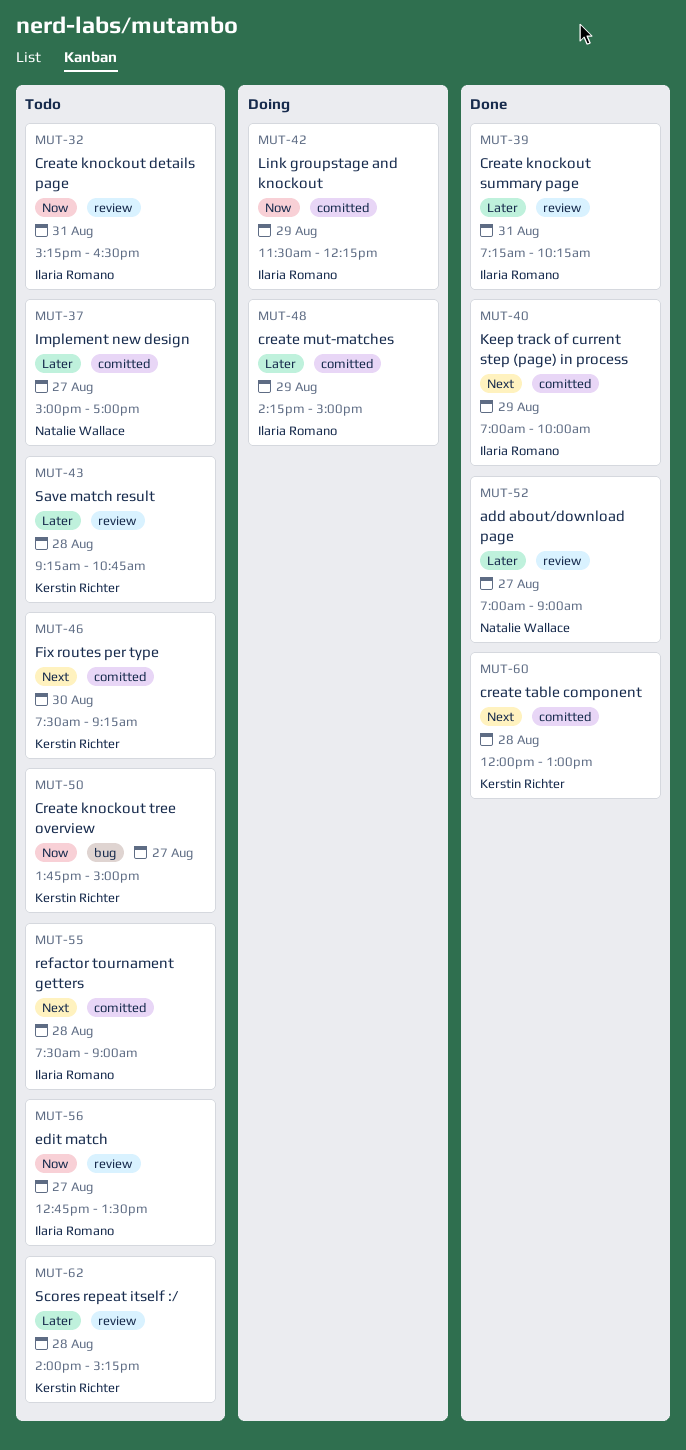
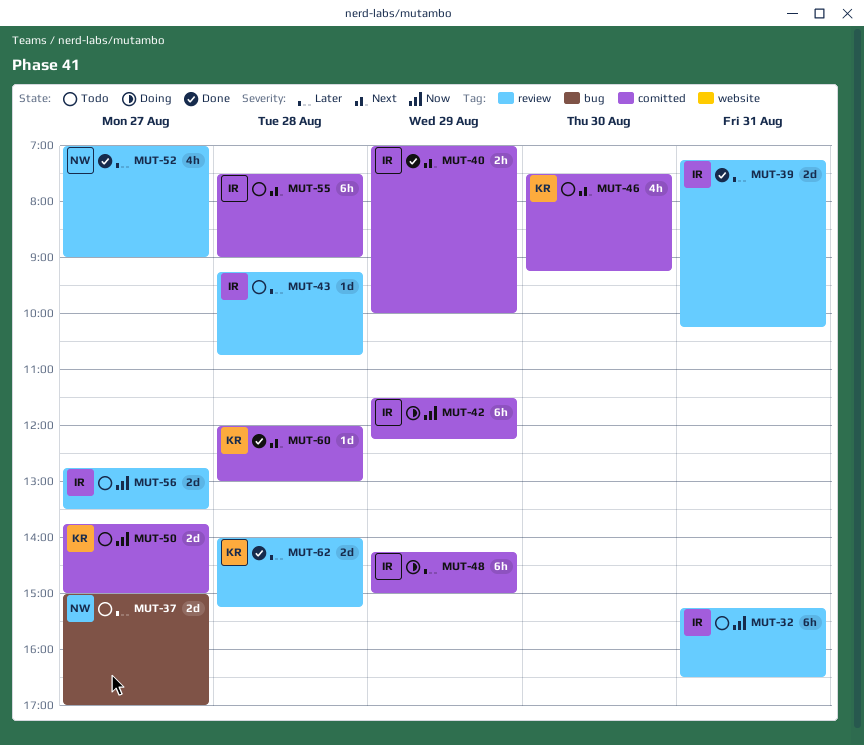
MUT-37, label: comitted -> bug
MUT-43, owner: Kerstin Richter -> Ilaria Romano
MUT-50, label: bug -> comitted
MUT-62, status: Todo -> Done

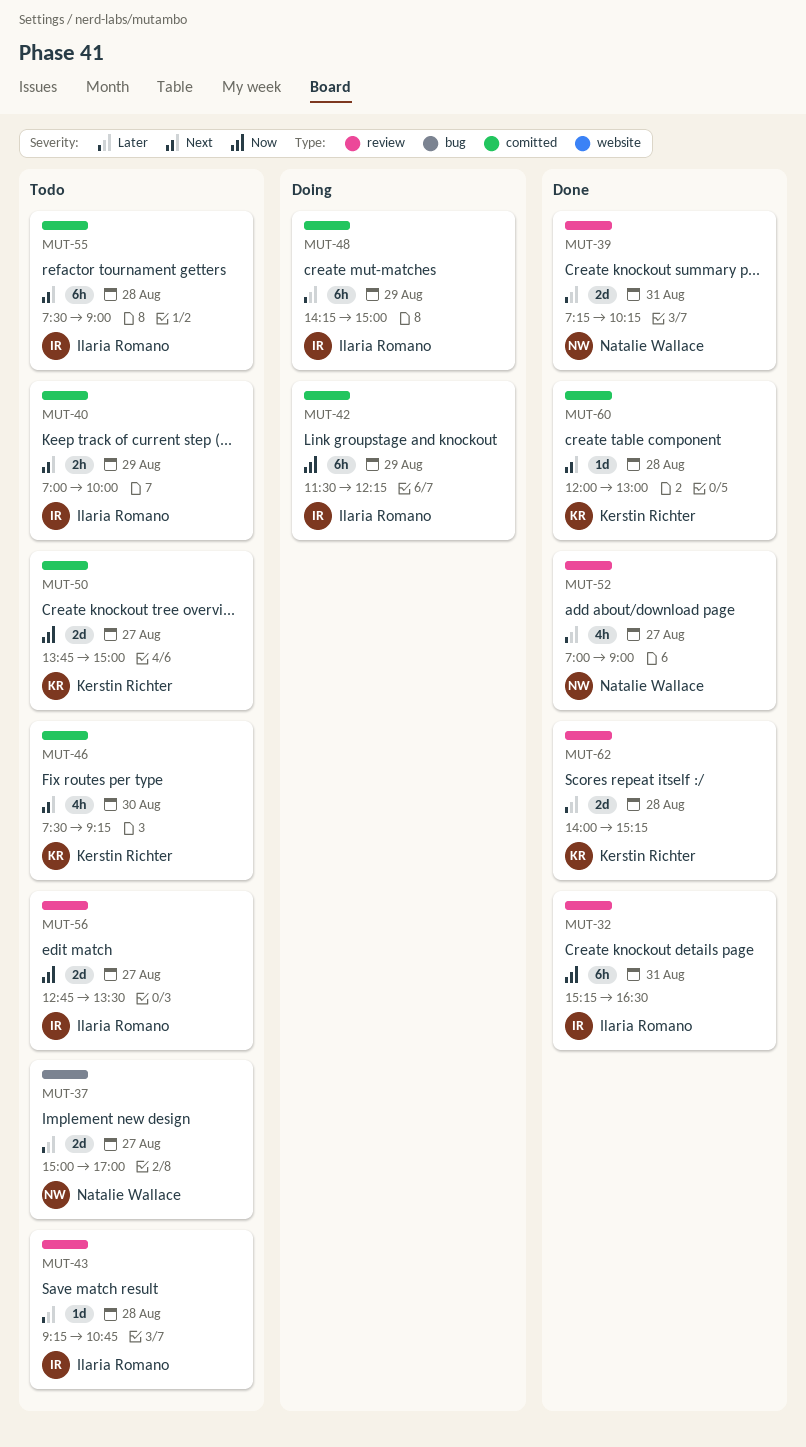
MUT-32, status: Todo -> Done
MUT-39, owner: Ilaria Romano -> Natalie Wallace
MUT-40, status: Done -> Todo

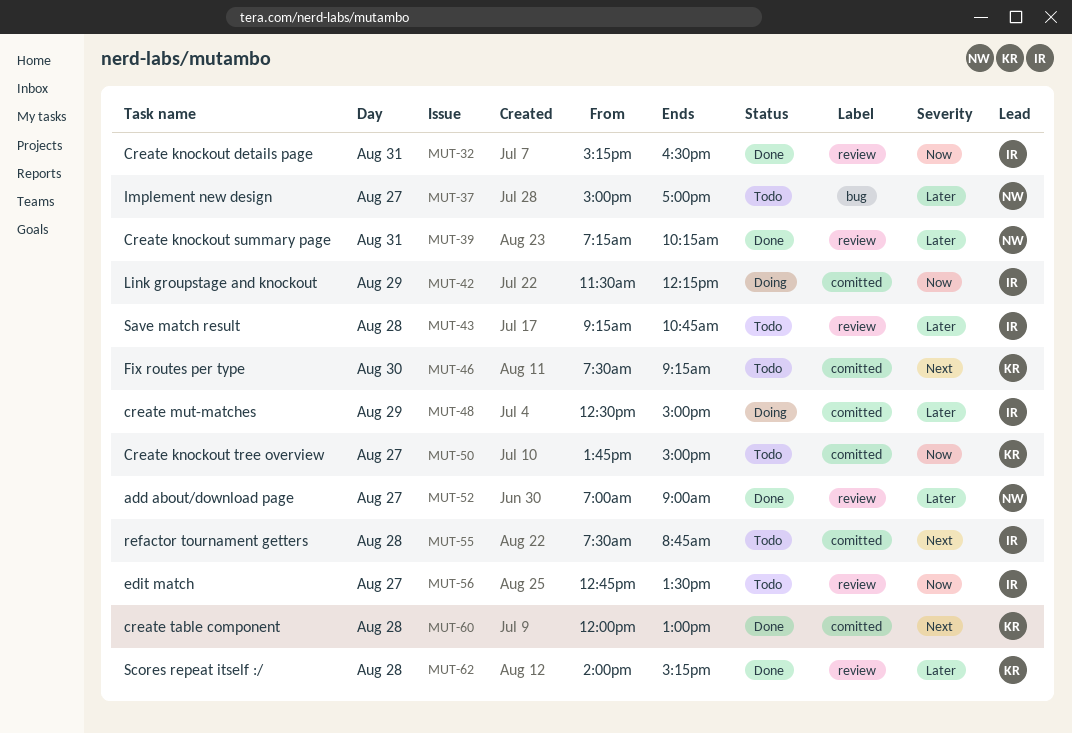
MUT-40: present -> none
MUT-48, begins: 14:15 -> 12:30
MUT-55, ends: 09:00 -> 08:45

